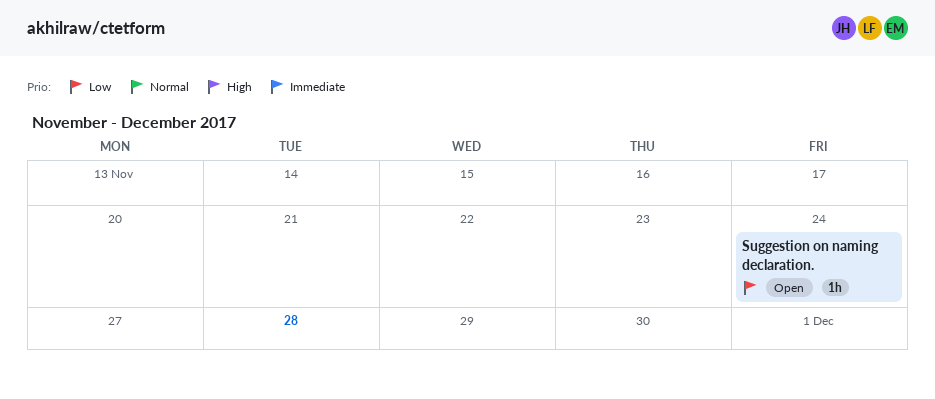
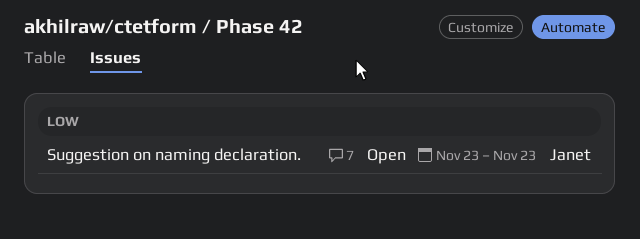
Suggestion on naming declaration., due: Nov 24 -> Nov 23

